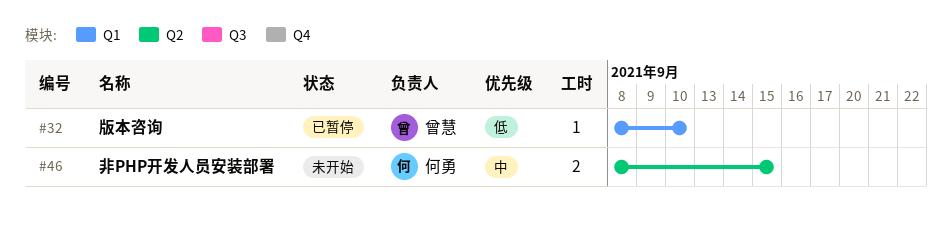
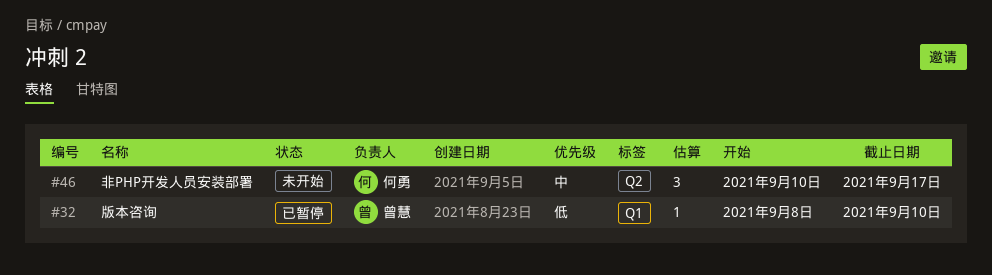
#46, estimate: 2 -> 3
#46, start: Sep 8 -> Sep 10
#46, due: Sep 15 -> Sep 17

